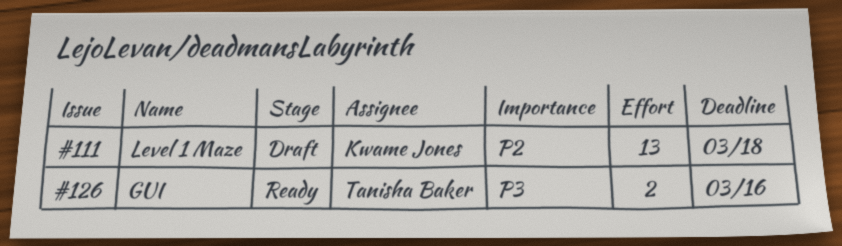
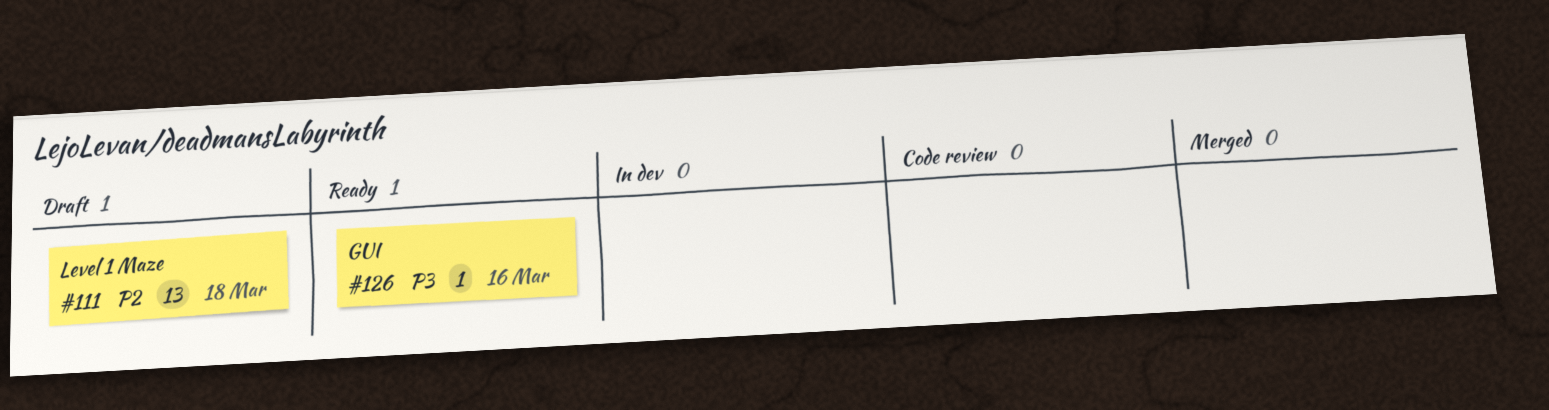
#126, estimate: 2 -> 1

